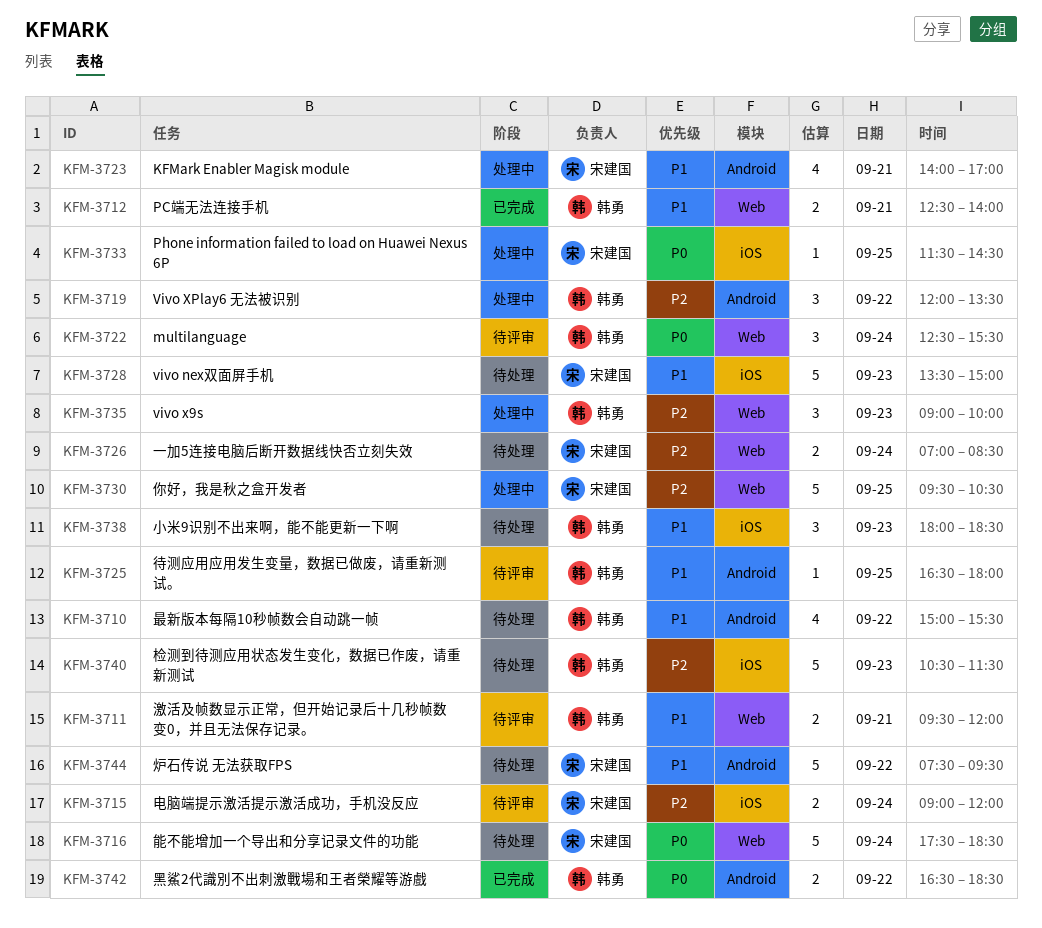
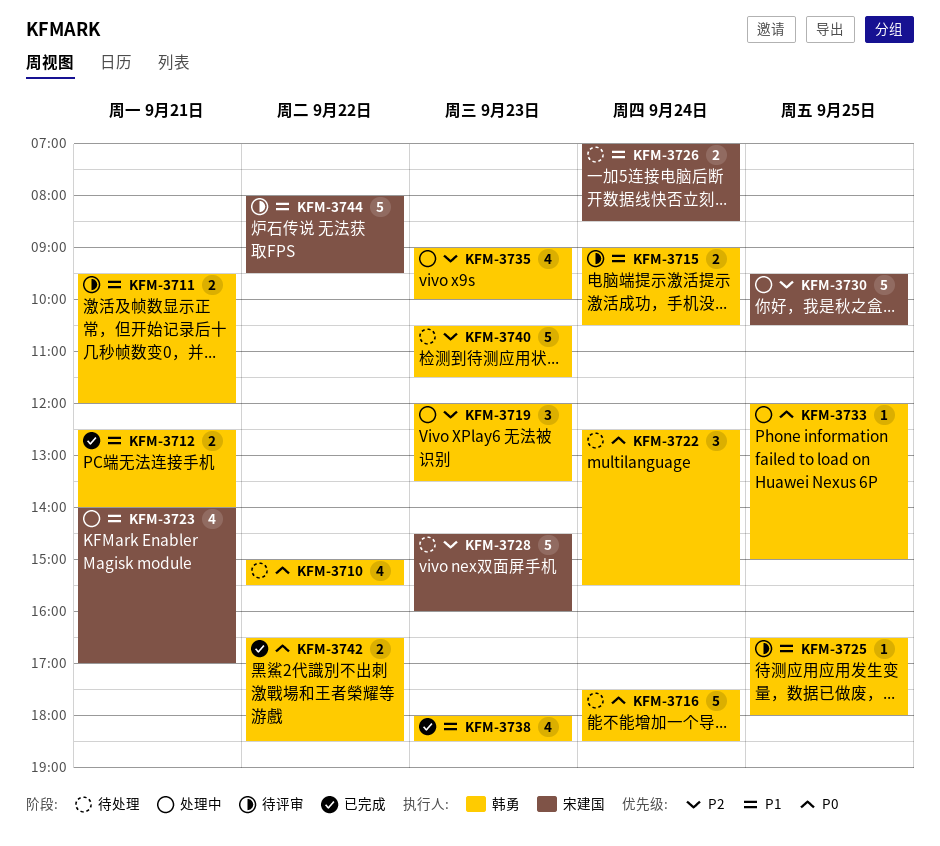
KFM-3710, priority: P1 -> P0
KFM-3715, owner: 宋建国 -> 韩勇
KFM-3715, priority: P2 -> P1
KFM-3715, ends: 12:00 -> 10:30
KFM-3716, owner: 宋建国 -> 韩勇
KFM-3719, day: Sep 22 -> Sep 23
KFM-3722, status: 待评审 -> 待处理
KFM-3726, priority: P2 -> P1
KFM-3728, priority: P1 -> P2
KFM-3728, begins: 13:30 -> 14:30
KFM-3728, ends: 15:00 -> 16:00
KFM-3733, owner: 宋建国 -> 韩勇
KFM-3733, begins: 11:30 -> 12:00
KFM-3733, ends: 14:30 -> 15:00
KFM-3735, estimate: 3 -> 4
KFM-3738, status: 待处理 -> 已完成
KFM-3738, estimate: 3 -> 4
KFM-3744, status: 待处理 -> 待评审
KFM-3744, begins: 07:30 -> 08:00

